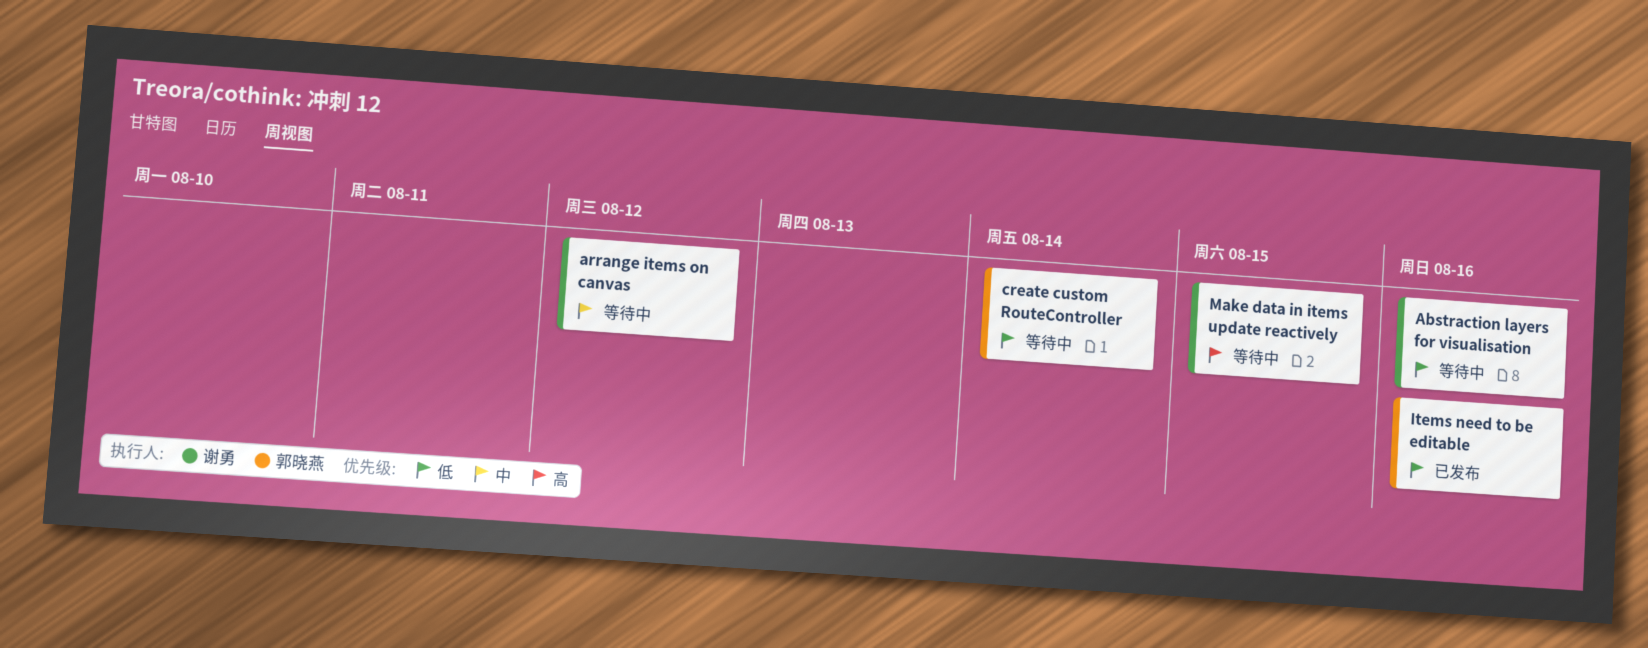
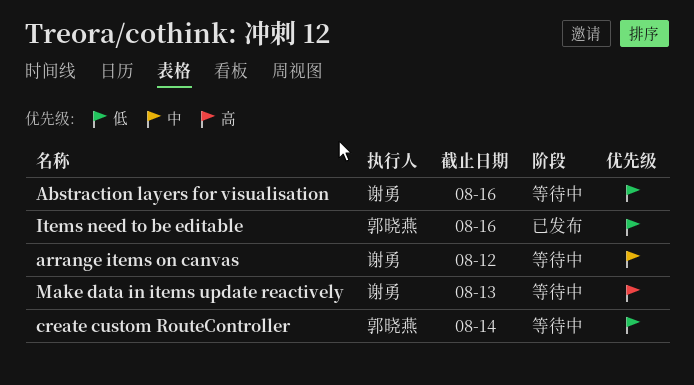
Make data in items update reactively, due: Aug 15 -> Aug 13

